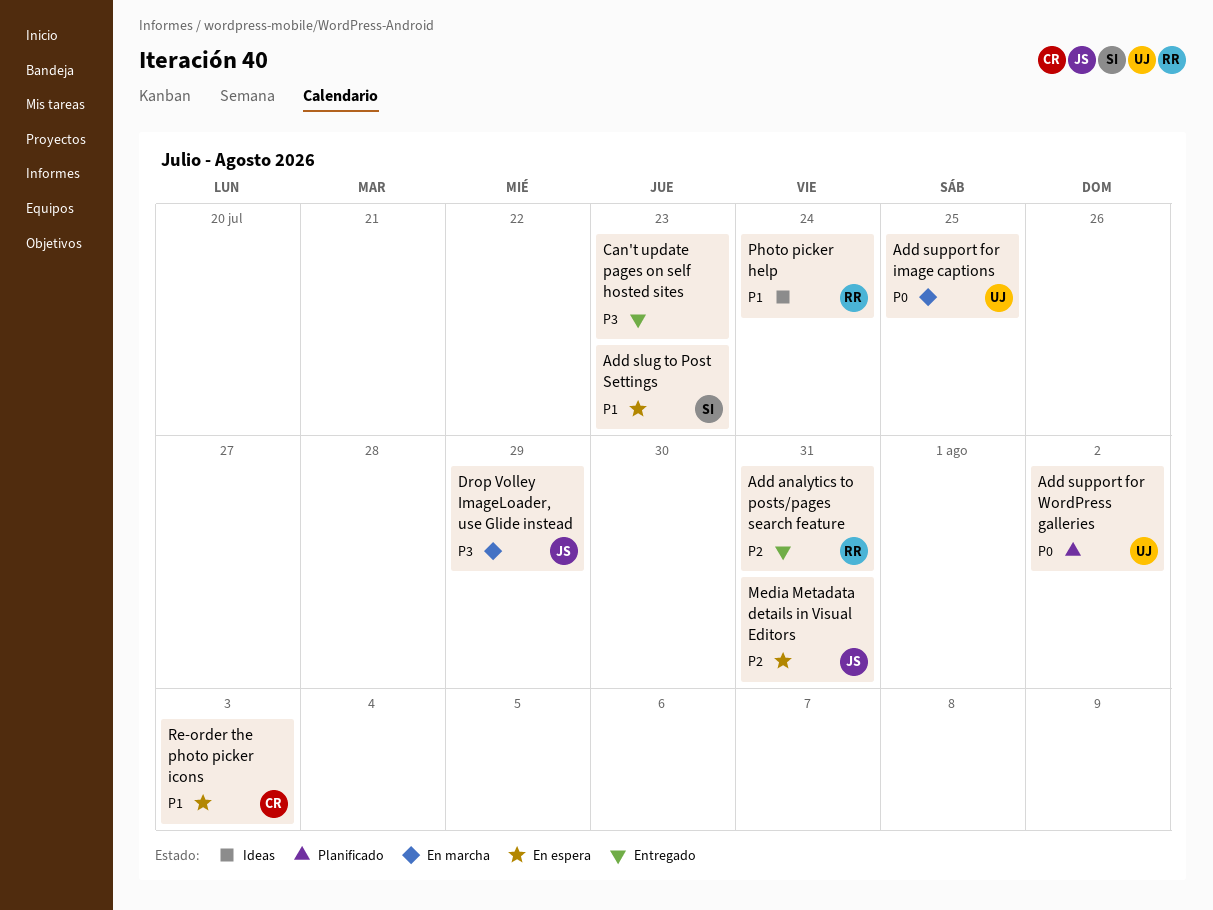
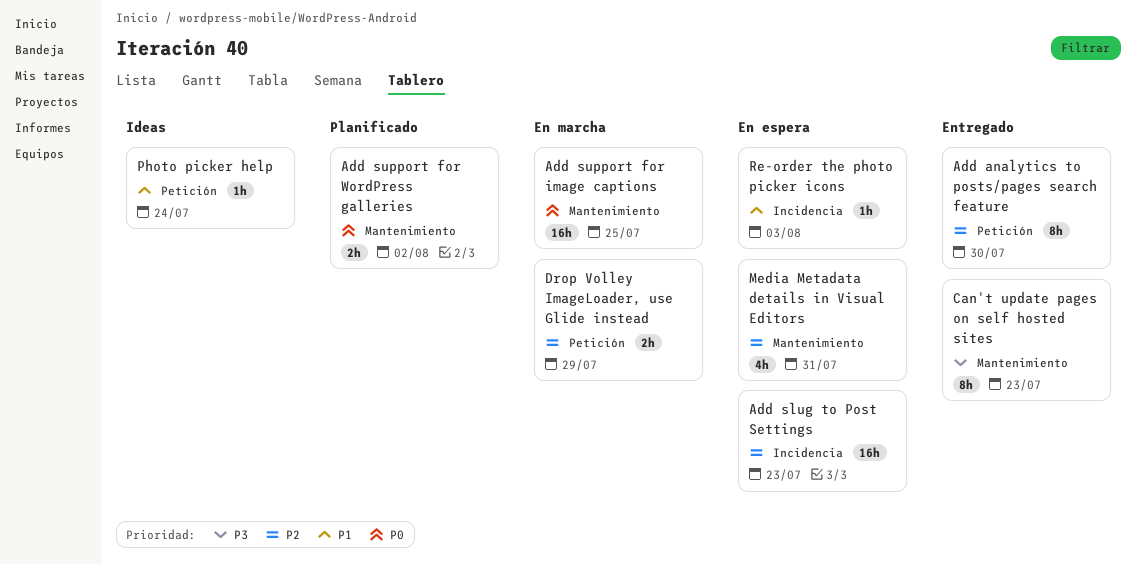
Add analytics to posts/pages search feature, due: Jul 31 -> Jul 30
Add slug to Post Settings, priority: P1 -> P2
Drop Volley ImageLoader, use Glide instead, priority: P3 -> P2

